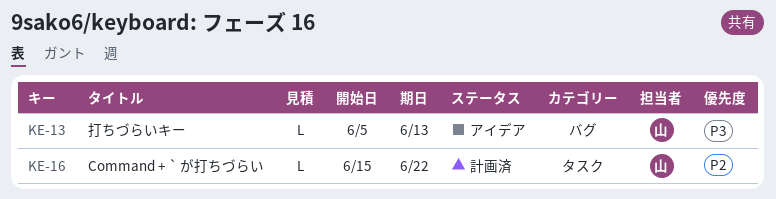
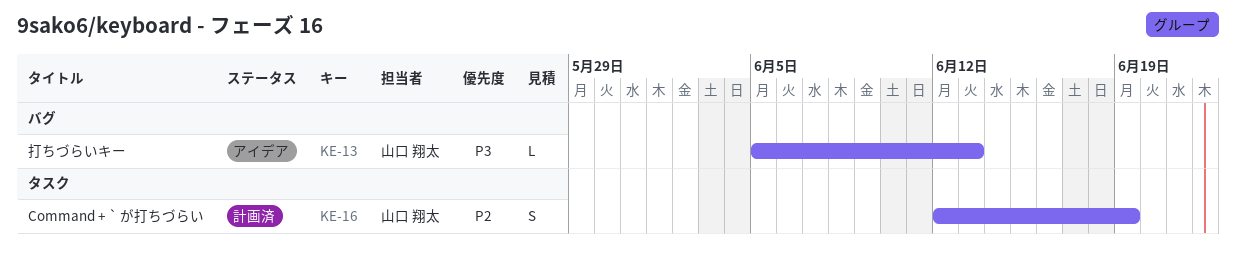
KE-16, estimate: L -> S
KE-16, start: Jun 15 -> Jun 12
KE-16, due: Jun 22 -> Jun 19

